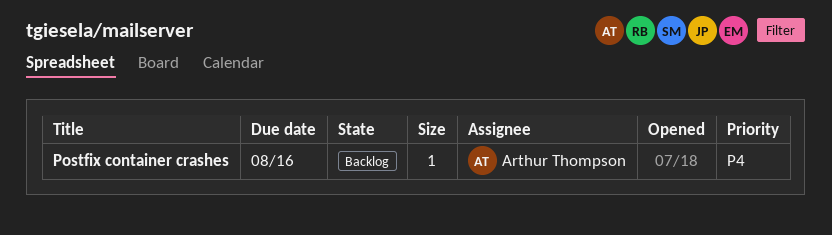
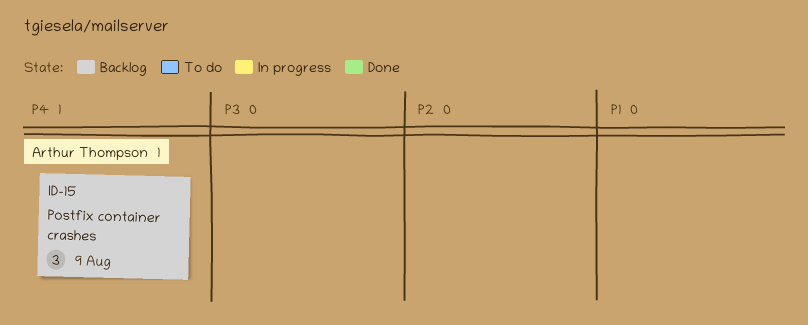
Postfix container crashes, estimate: 1 -> 3
Postfix container crashes, due: Aug 16 -> Aug 9

